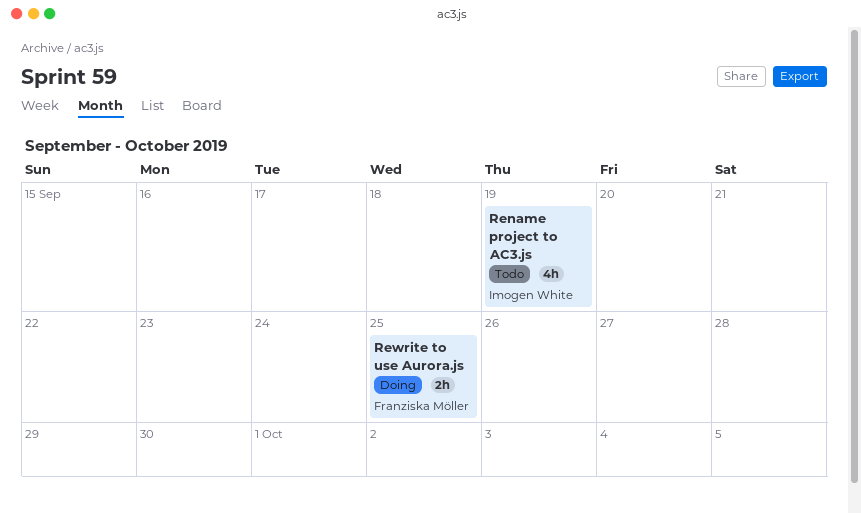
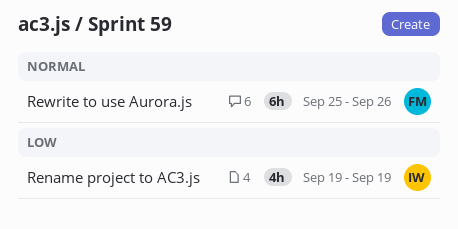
Rewrite to use Aurora.js, estimate: 2h -> 6h
Rewrite to use Aurora.js, due: Sep 25 -> Sep 26

